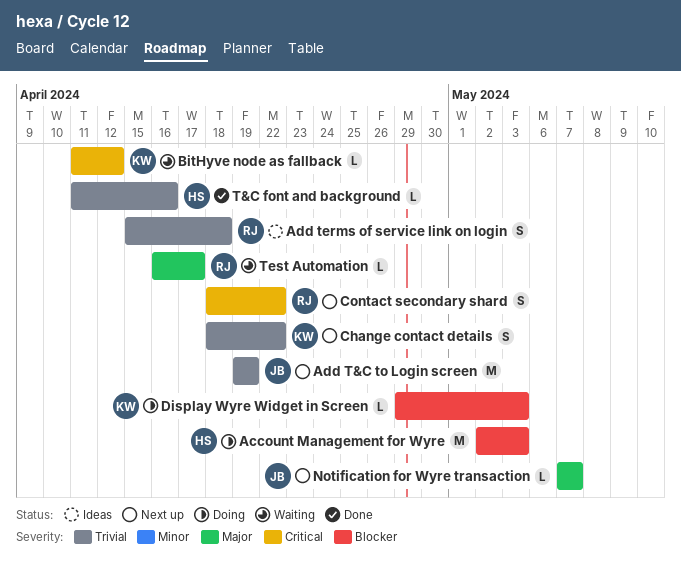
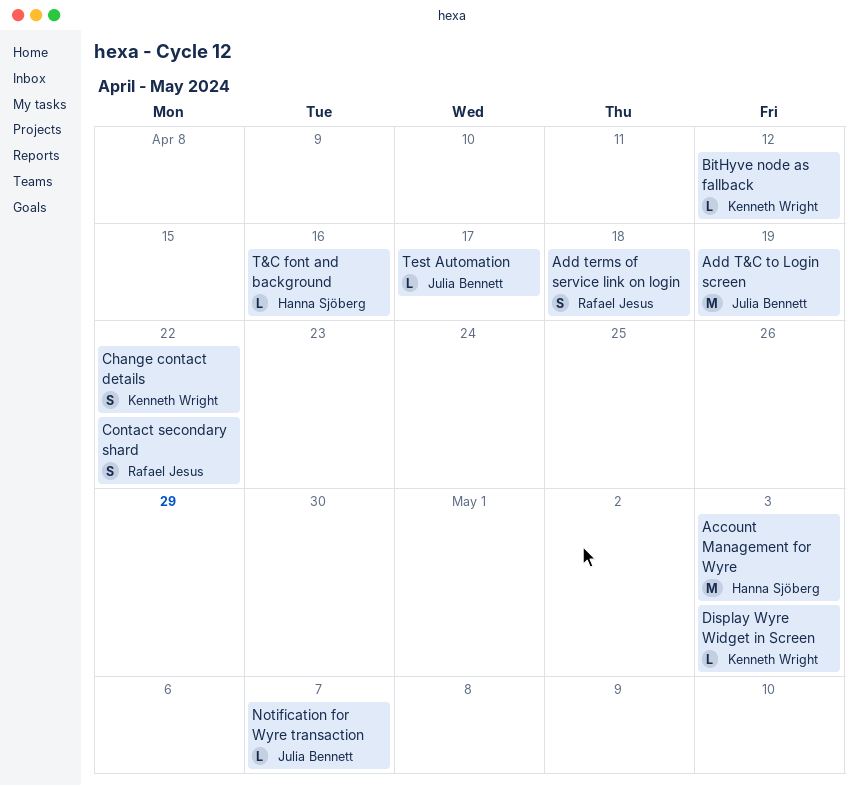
Test Automation, owner: Rafael Jesus -> Julia Bennett

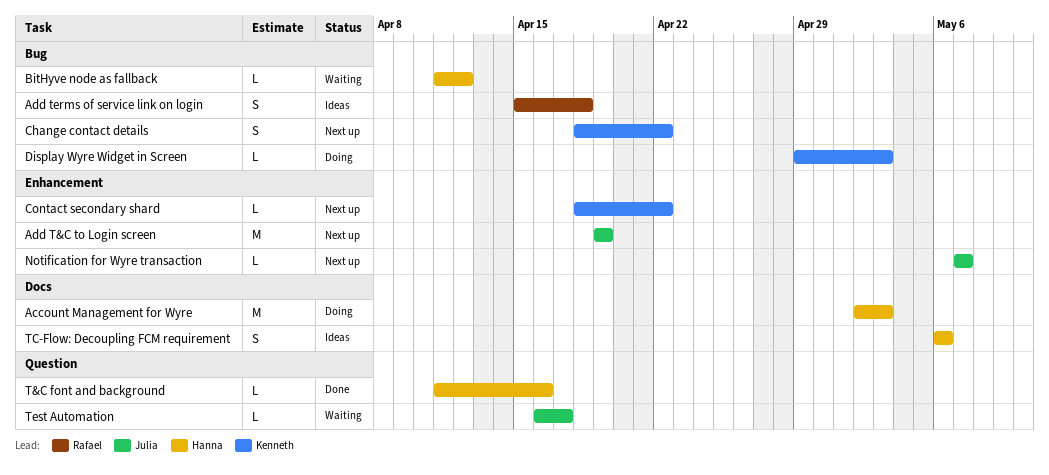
BitHyve node as fallback, owner: Kenneth Wright -> Hanna Sjöberg
Contact secondary shard, owner: Rafael Jesus -> Kenneth Wright
Contact secondary shard, estimate: S -> L
TC-Flow: Decoupling FCM requirement: none -> present

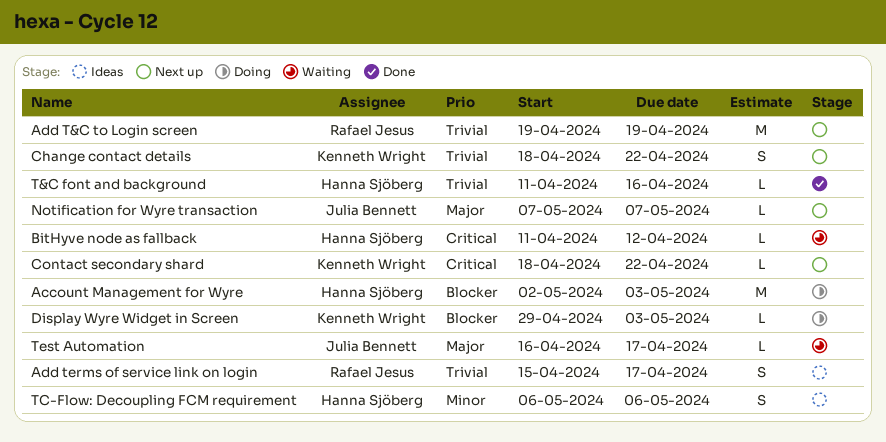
Add T&C to Login screen, owner: Julia Bennett -> Rafael Jesus
Add terms of service link on login, due: Apr 18 -> Apr 17

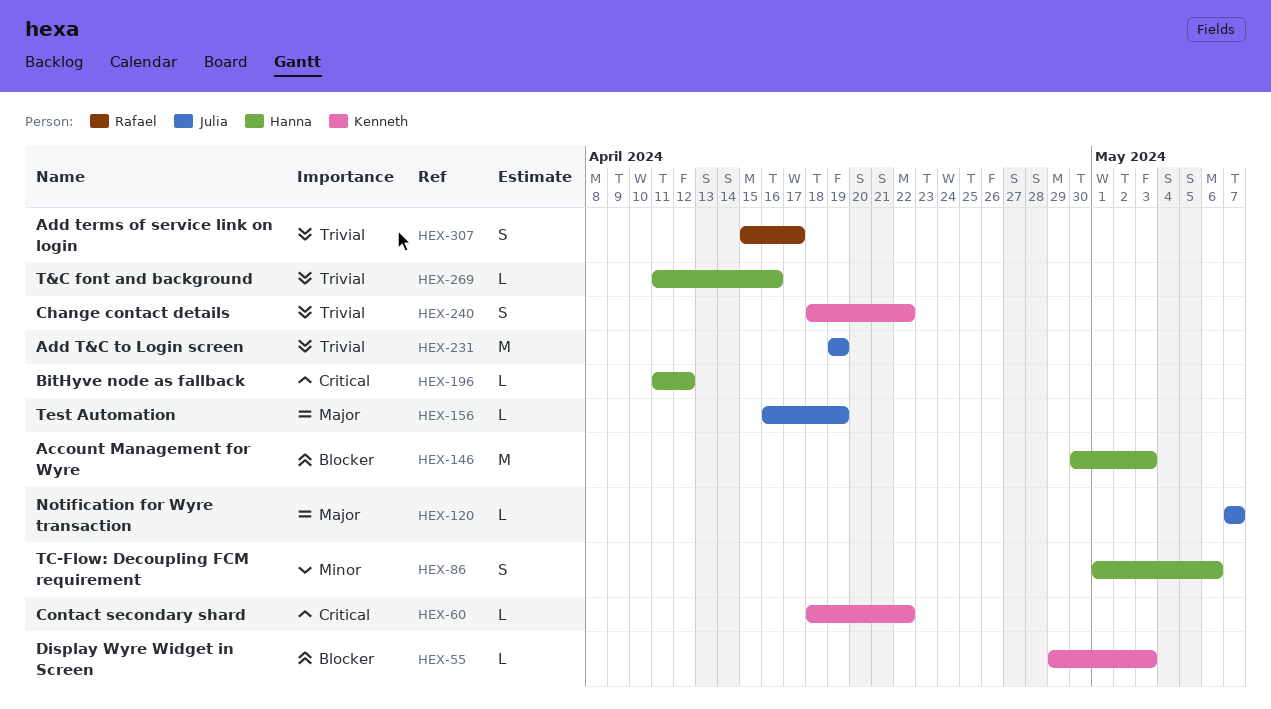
Account Management for Wyre, start: May 2 -> Apr 30
Add T&C to Login screen, owner: Rafael Jesus -> Julia Bennett
TC-Flow: Decoupling FCM requirement, start: May 6 -> May 1
Test Automation, due: Apr 17 -> Apr 19

